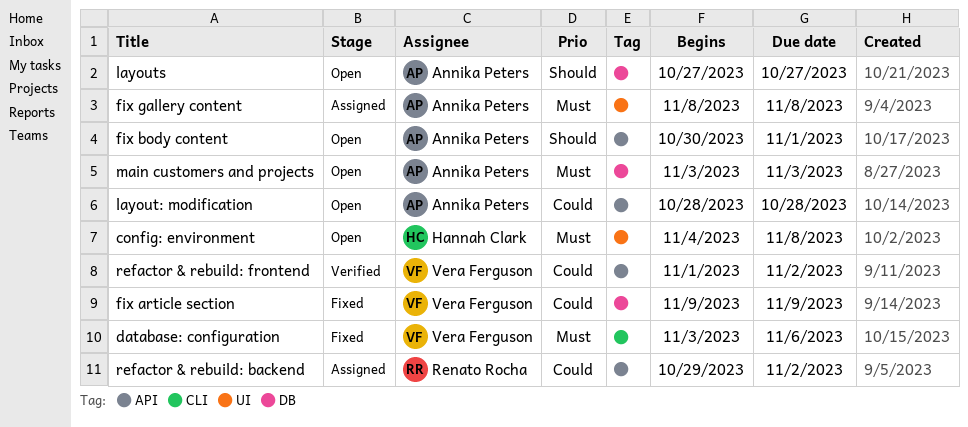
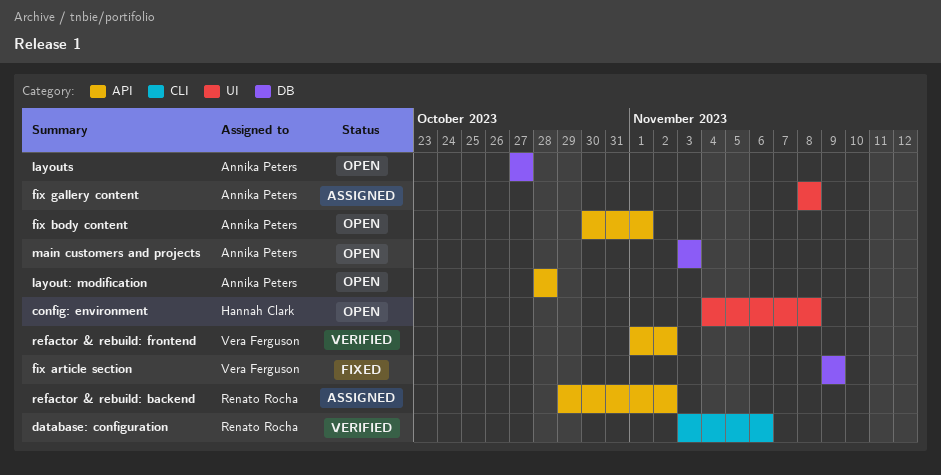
database: configuration, status: Fixed -> Verified
database: configuration, owner: Vera Ferguson -> Renato Rocha

